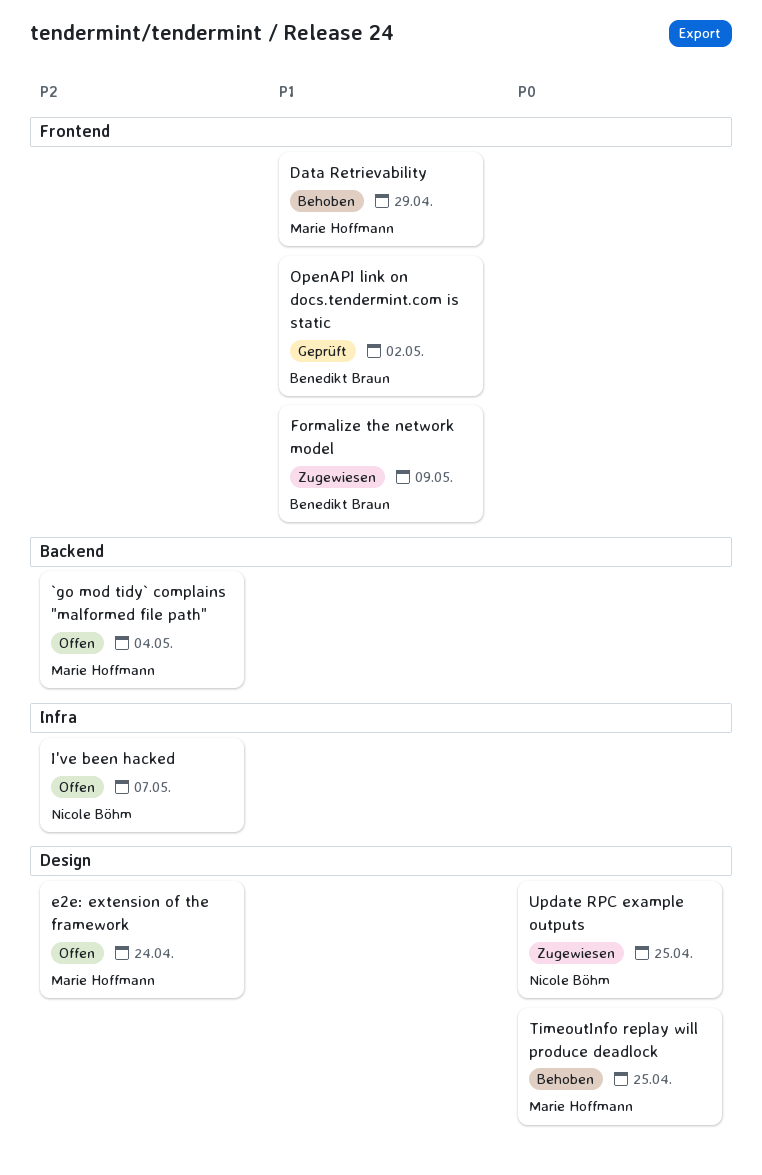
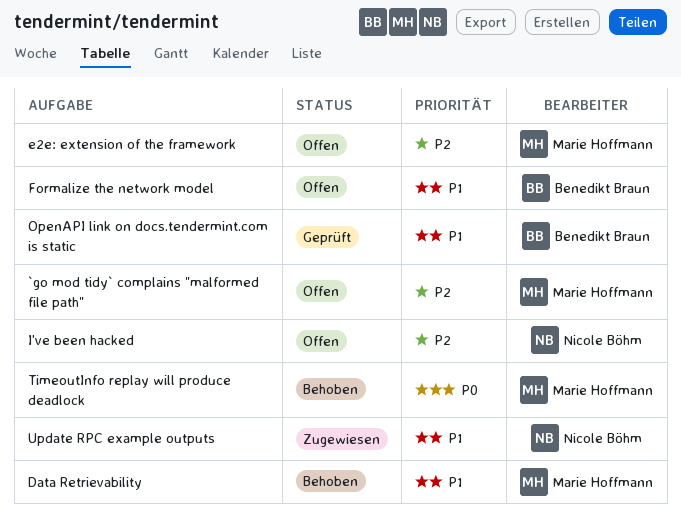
Formalize the network model, status: Zugewiesen -> Offen
Update RPC example outputs, priority: P0 -> P1

